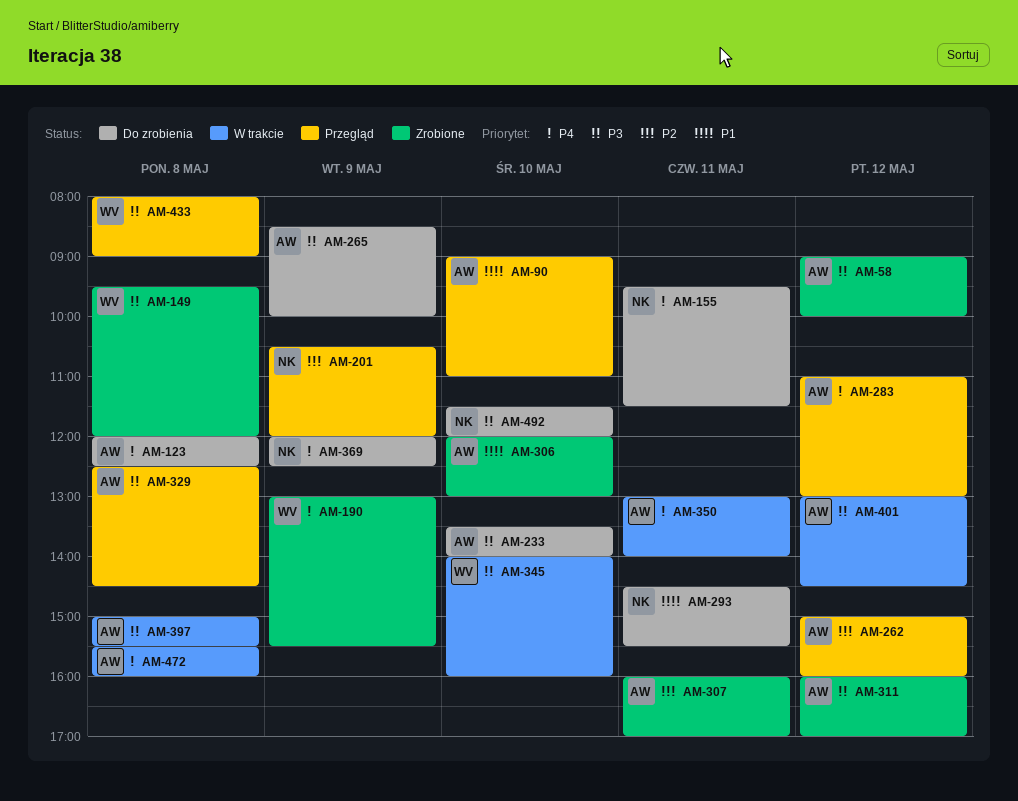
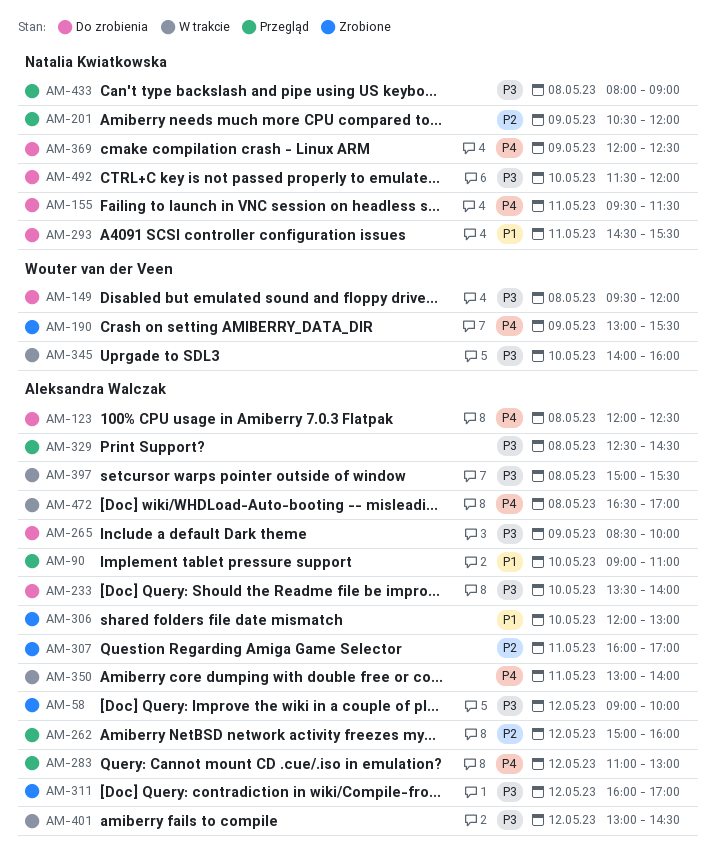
AM-149, status: Zrobione -> Do zrobienia
AM-433, owner: Wouter van der Veen -> Natalia Kwiatkowska
AM-472, begins: 15:30 -> 16:30
AM-472, ends: 16:00 -> 17:00

